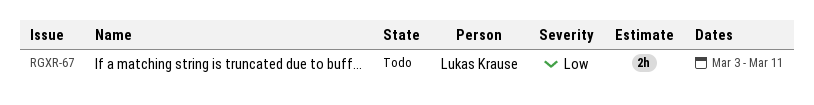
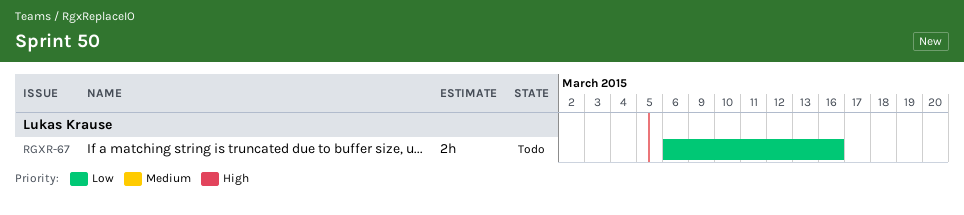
RGXR-67, start: Mar 3 -> Mar 6
RGXR-67, due: Mar 11 -> Mar 16

